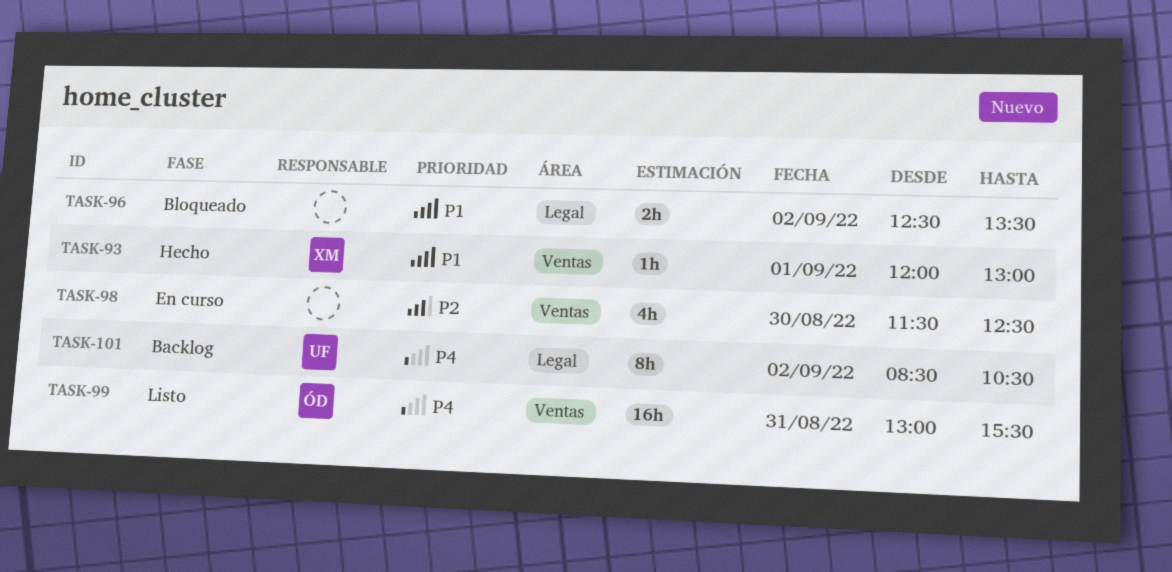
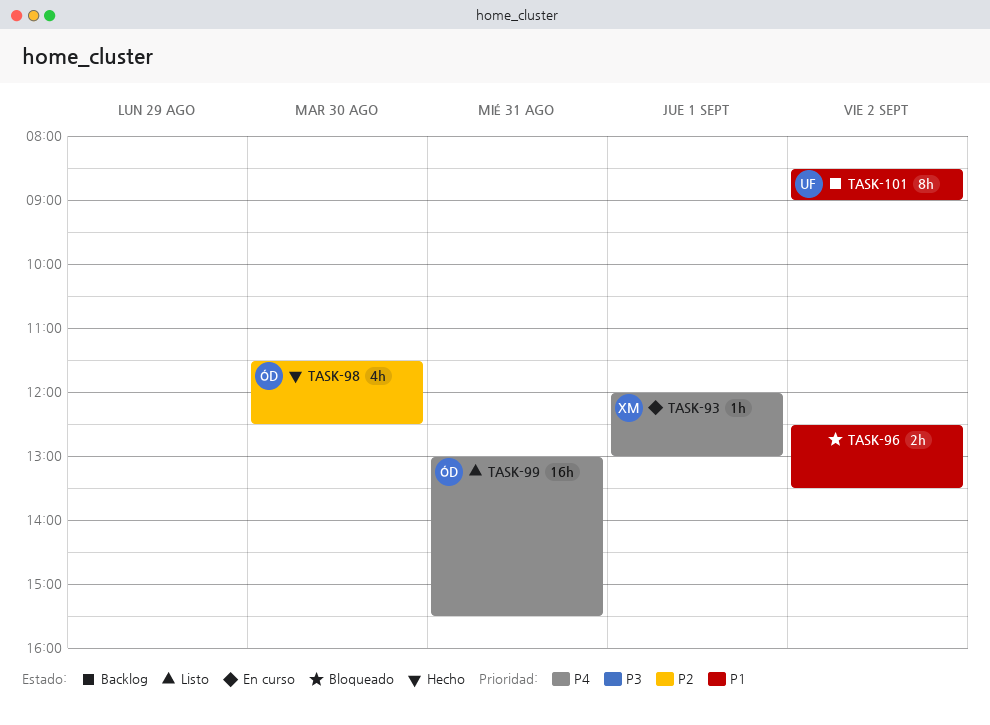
TASK-93, status: Hecho -> En curso
TASK-93, priority: P1 -> P4
TASK-98, status: En curso -> Hecho
TASK-98, owner: none -> ÓD
TASK-101, priority: P4 -> P1
TASK-101, ends: 10:30 -> 09:00

